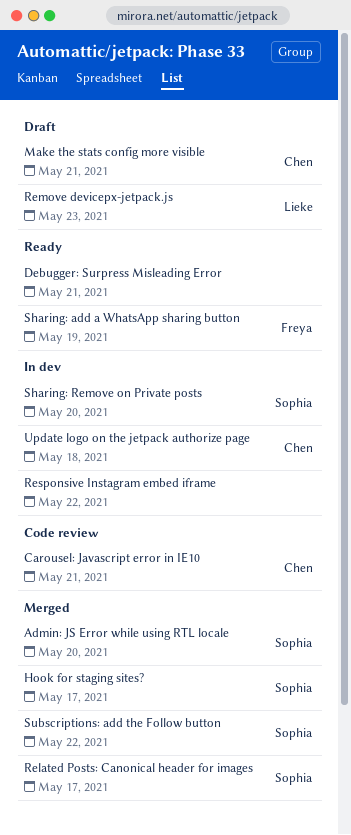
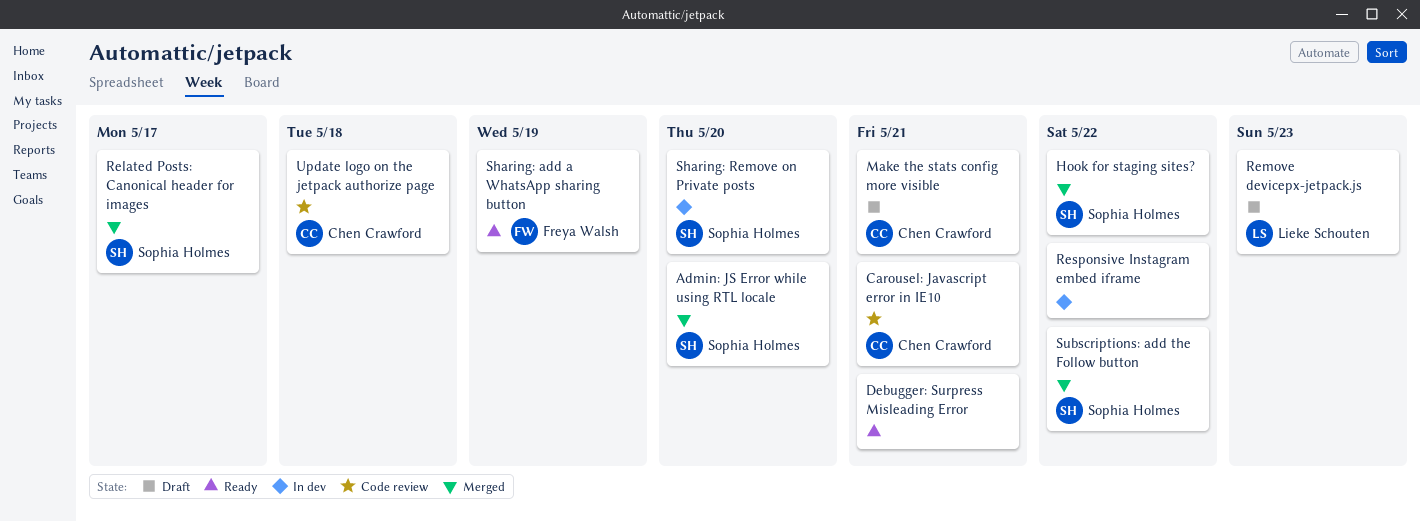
Hook for staging sites?, due: May 17 -> May 22
Update logo on the jetpack authorize page, status: In dev -> Code review

